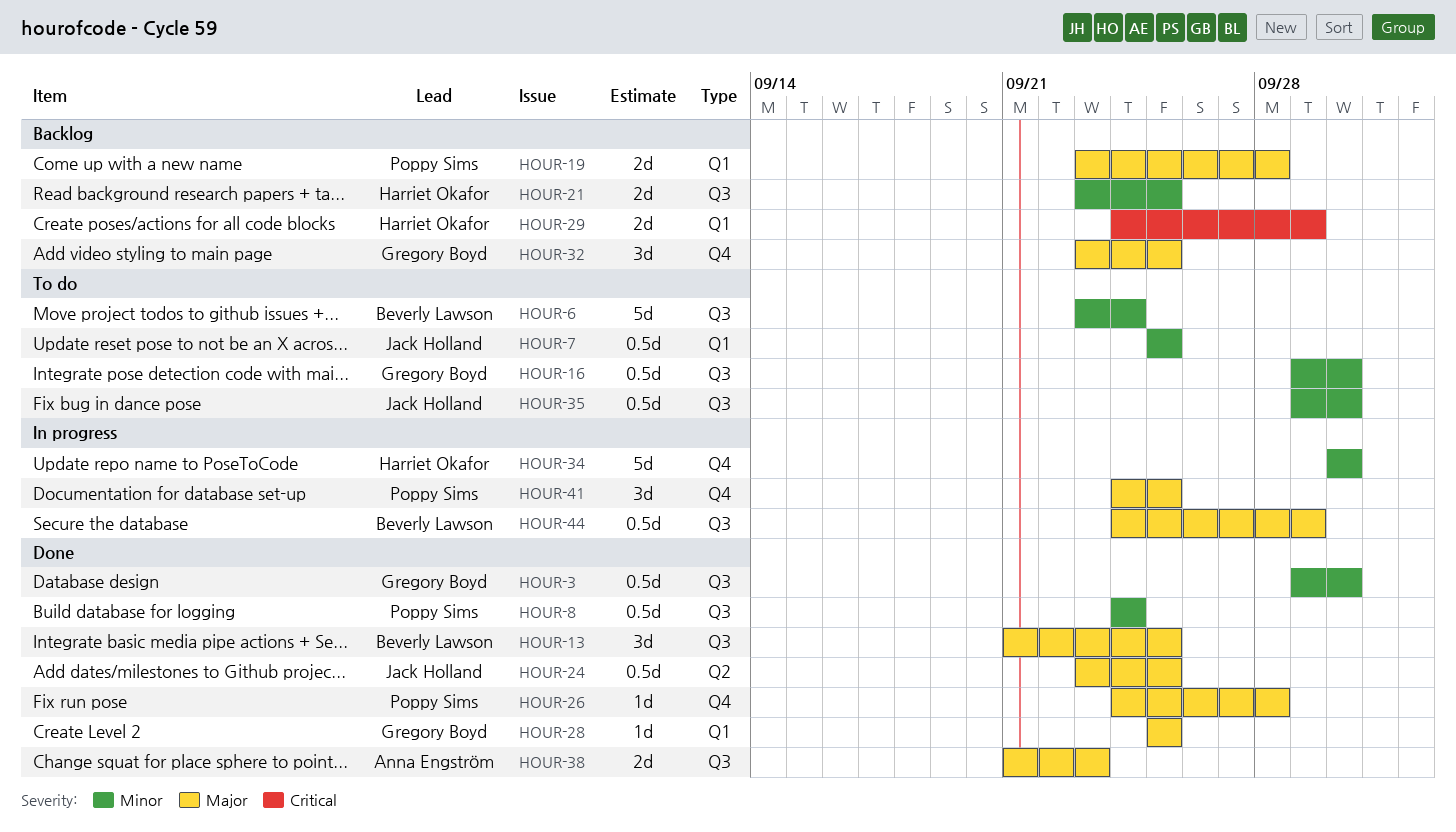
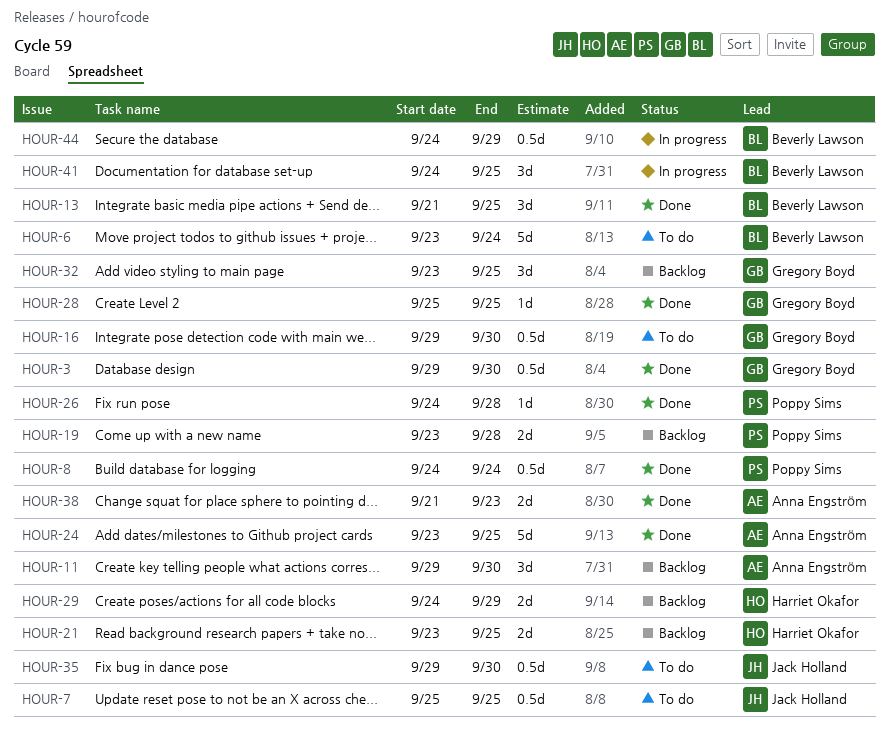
HOUR-11: none -> present
HOUR-24, owner: Jack Holland -> Anna Engström
HOUR-24, estimate: 0.5d -> 5d
HOUR-34: present -> none
HOUR-41, owner: Poppy Sims -> Beverly Lawson

